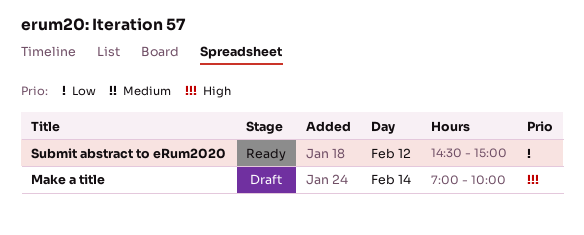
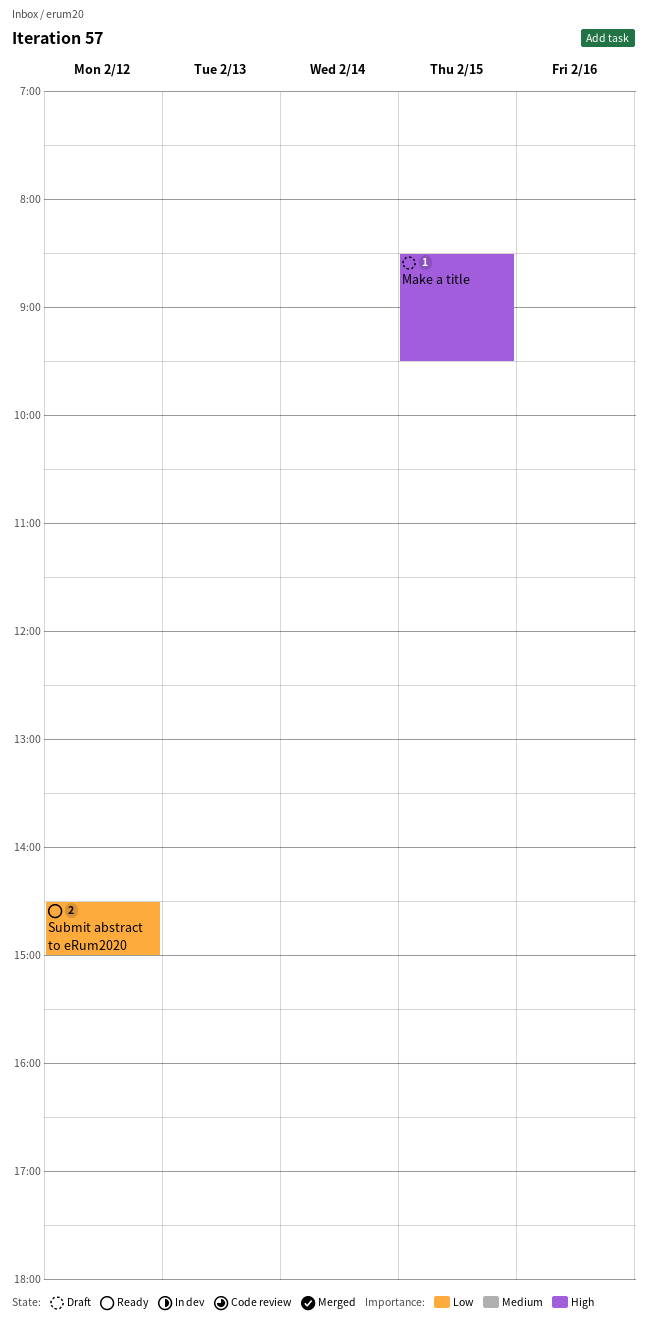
Make a title, day: Feb 14 -> Feb 15
Make a title, begins: 07:00 -> 08:30
Make a title, ends: 10:00 -> 09:30

